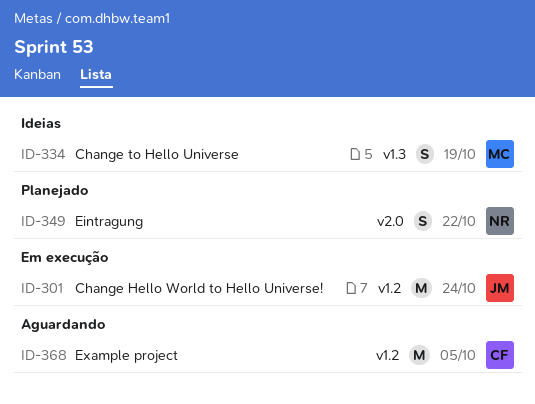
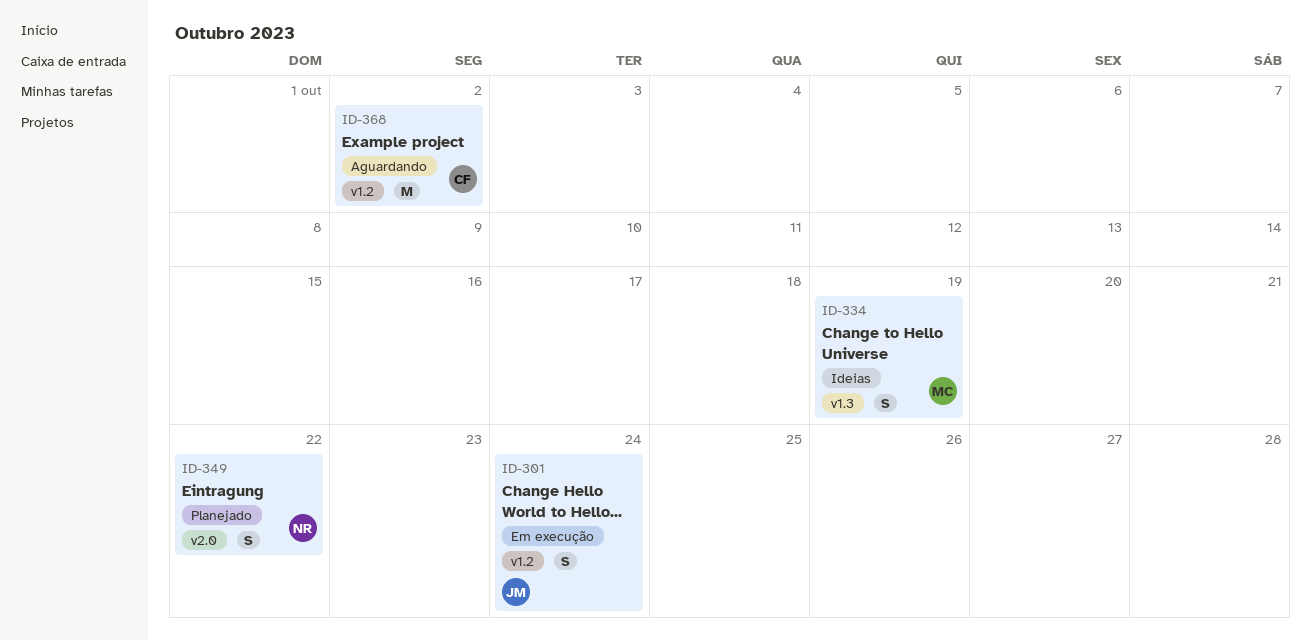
ID-301, estimate: M -> S
ID-368, due: Oct 5 -> Oct 2

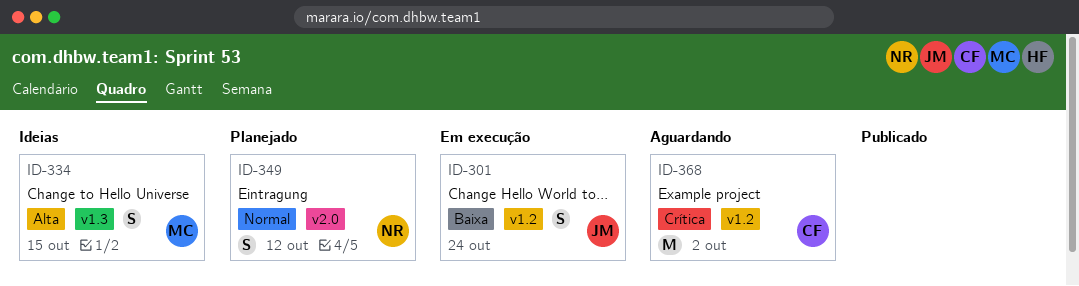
ID-334, due: Oct 19 -> Oct 15
ID-349, due: Oct 22 -> Oct 12

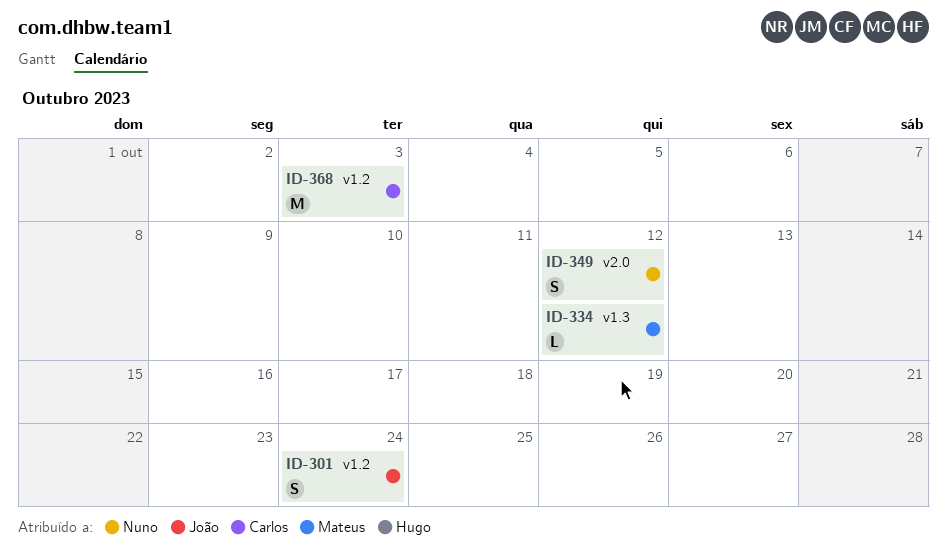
ID-334, estimate: S -> L
ID-334, due: Oct 15 -> Oct 12
ID-368, due: Oct 2 -> Oct 3

